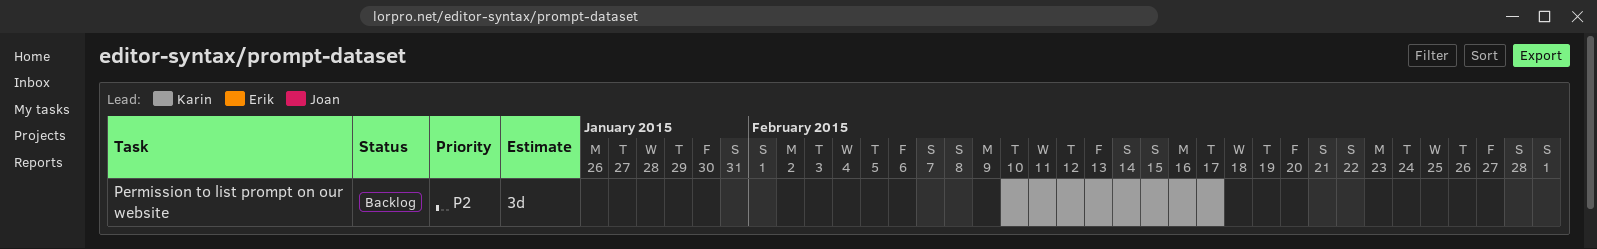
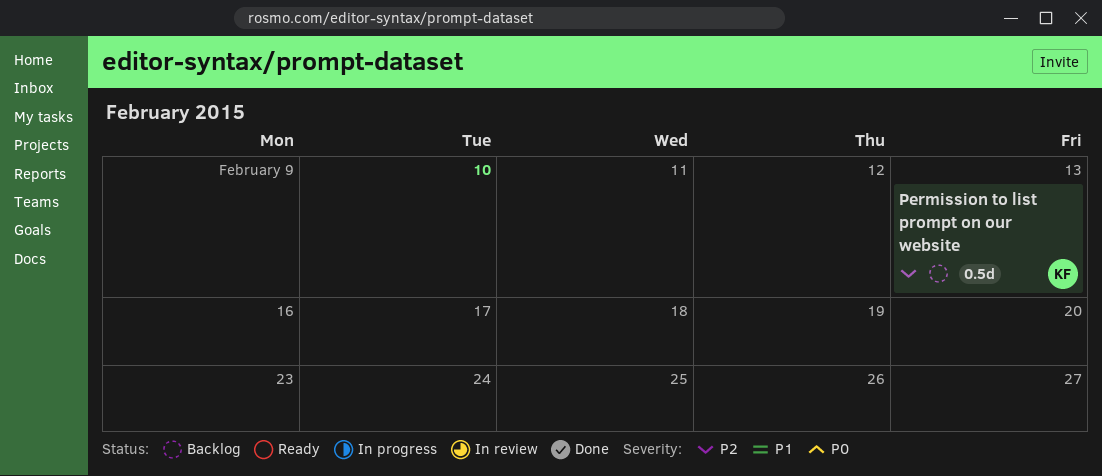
Permission to list prompt on our website, estimate: 3d -> 0.5d
Permission to list prompt on our website, due: Feb 17 -> Feb 13

